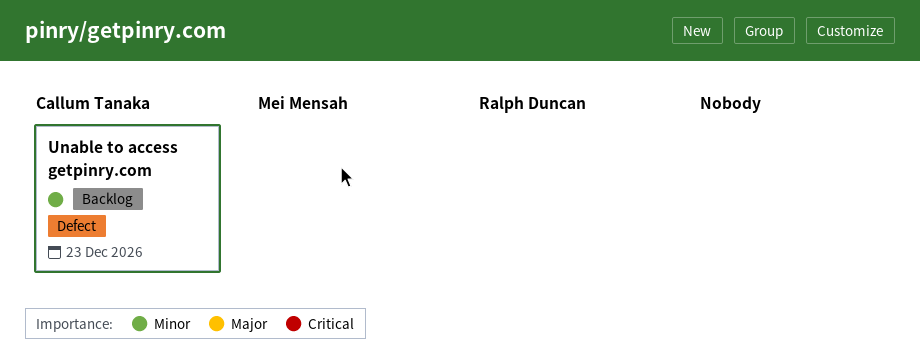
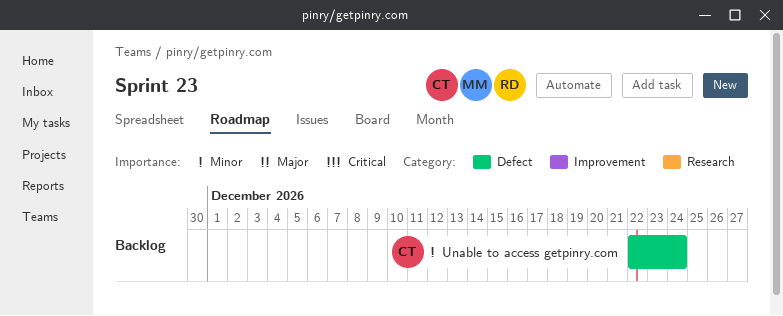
Unable to access getpinry.com, due: Dec 23 -> Dec 24

